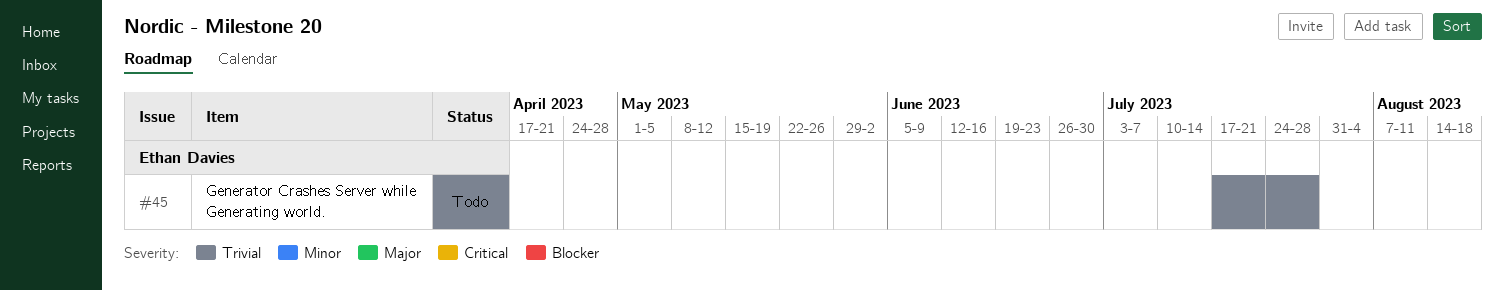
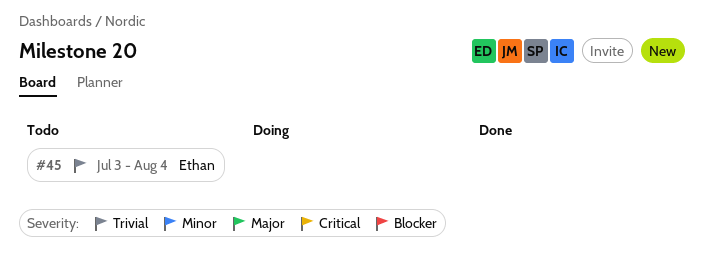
#45, start: Jul 17 -> Jul 3
#45, due: Jul 28 -> Aug 4

